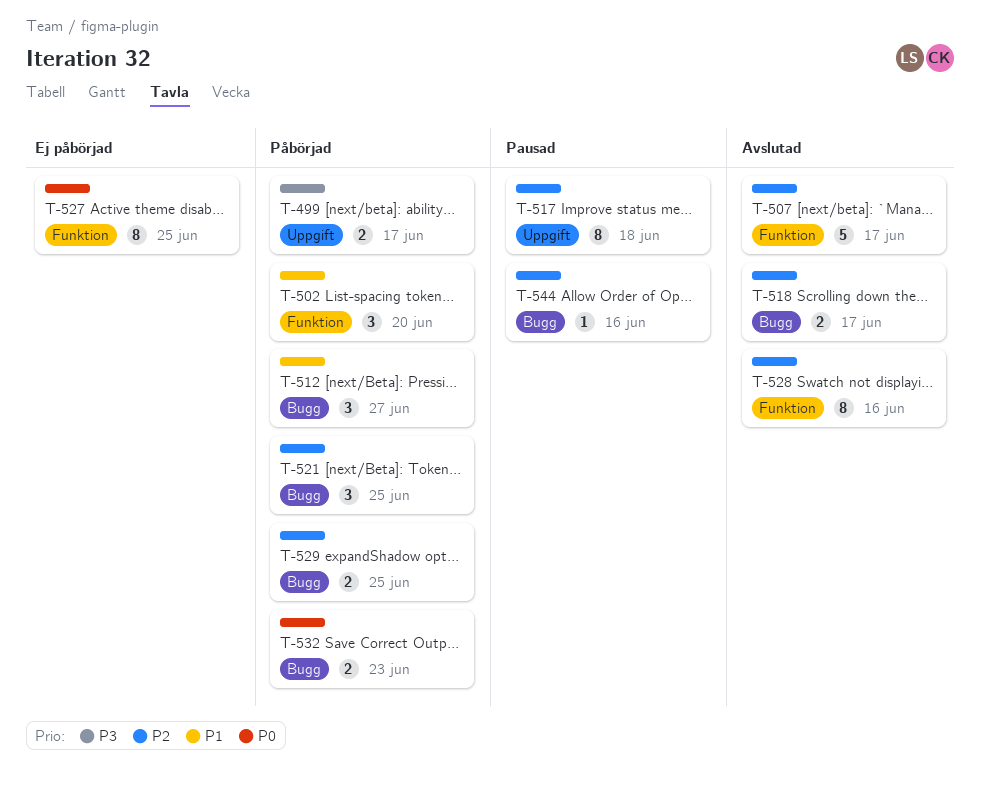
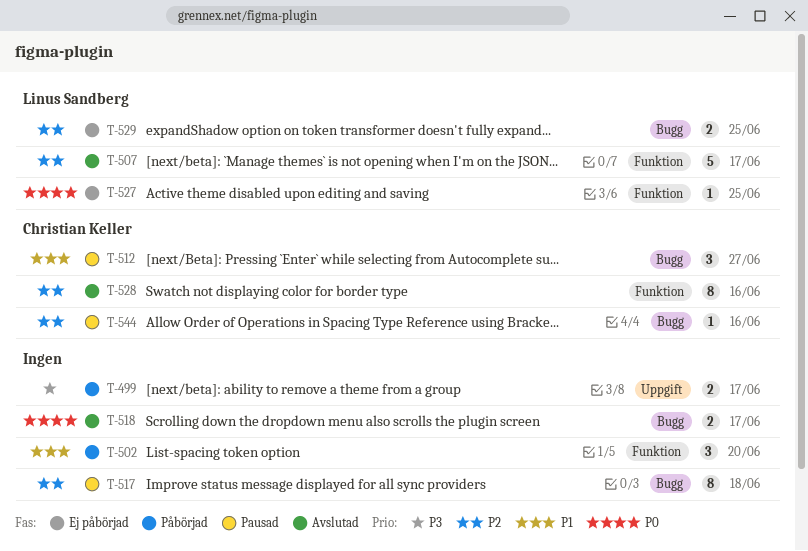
T-512, status: Påbörjad -> Pausad
T-517, label: Uppgift -> Bugg
T-518, priority: P2 -> P0
T-521: present -> none
T-527, estimate: 8 -> 1
T-529, status: Påbörjad -> Ej påbörjad
T-532: present -> none

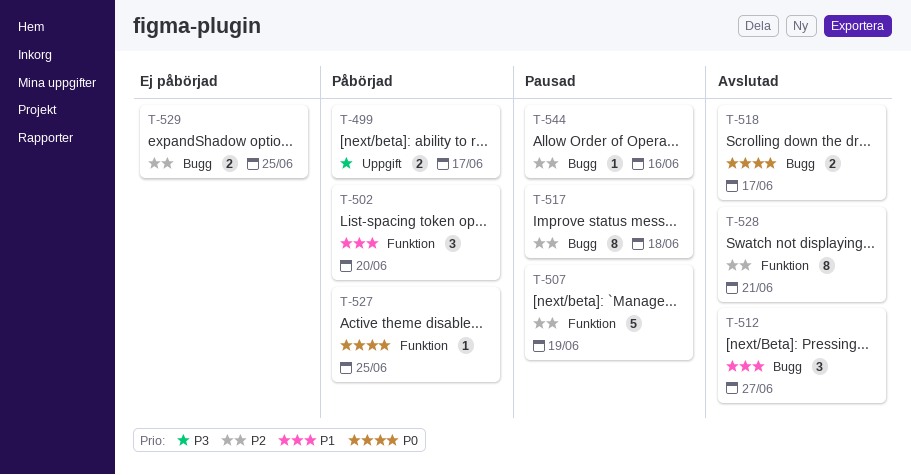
T-507, status: Avslutad -> Pausad
T-507, due: Jun 17 -> Jun 19
T-512, status: Pausad -> Avslutad
T-527, status: Ej påbörjad -> Påbörjad
T-528, due: Jun 16 -> Jun 21

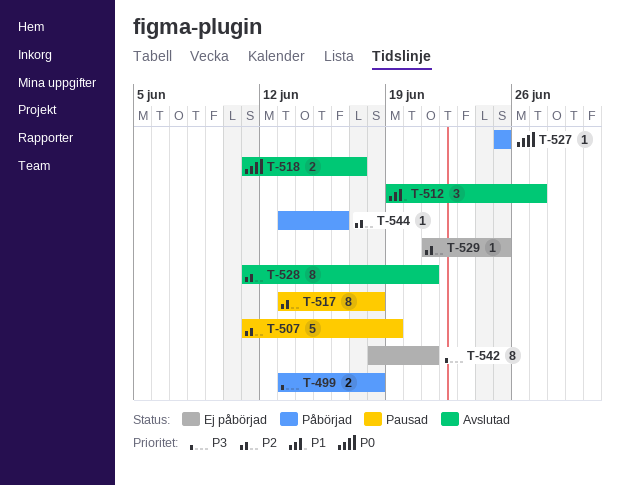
T-499, due: Jun 17 -> Jun 18
T-502: present -> none
T-529, estimate: 2 -> 1
T-542: none -> present
T-544, status: Pausad -> Påbörjad

